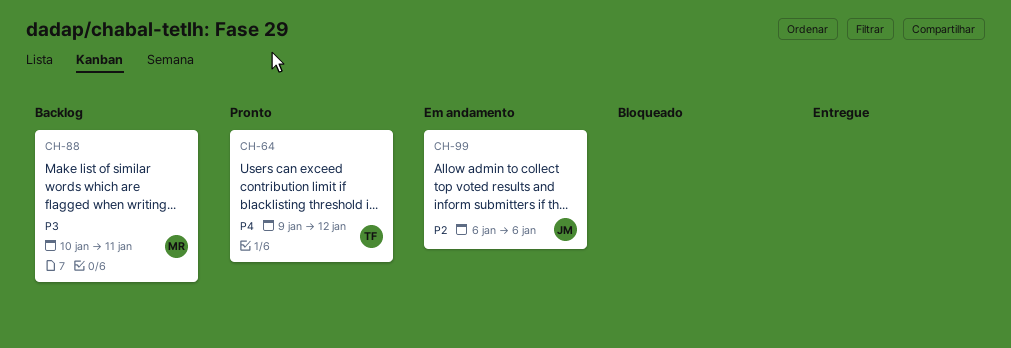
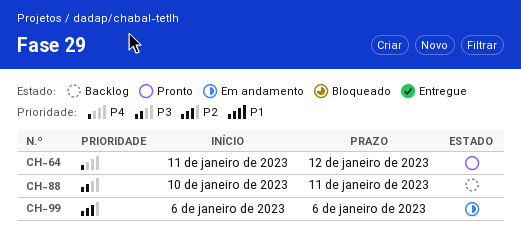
CH-64, start: Jan 9 -> Jan 11

